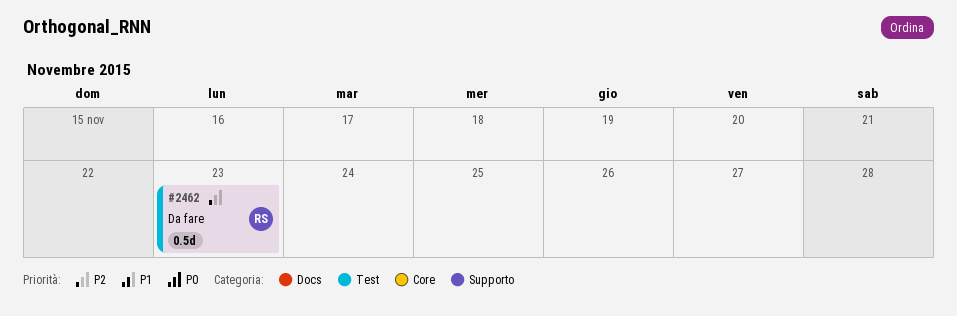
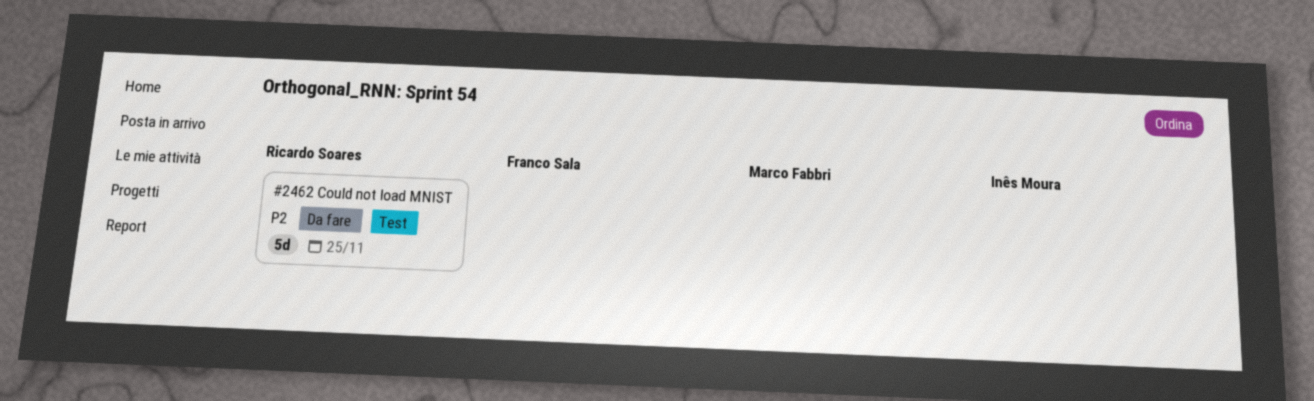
#2462, estimate: 0.5d -> 5d
#2462, due: Nov 23 -> Nov 25

